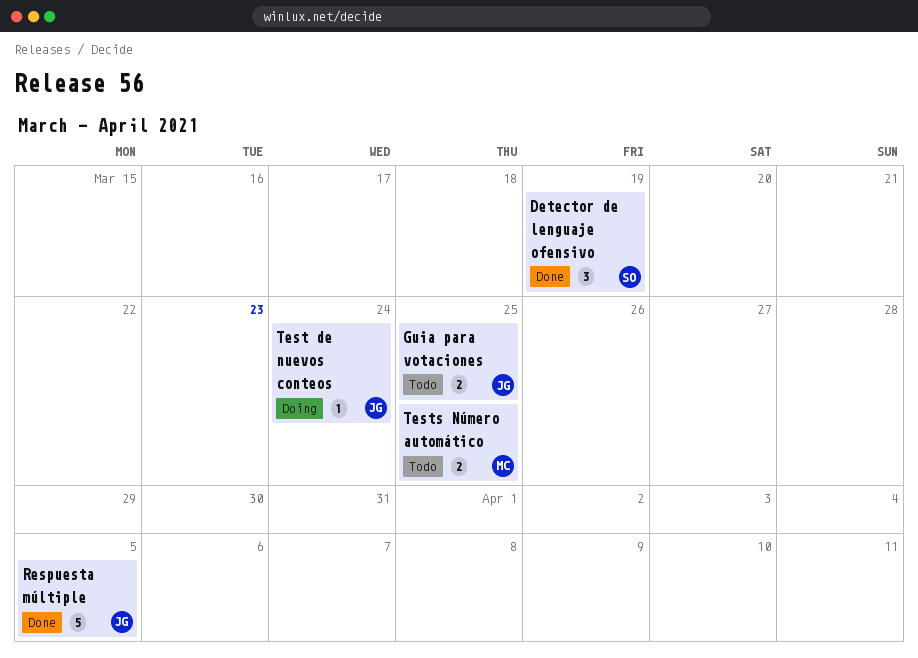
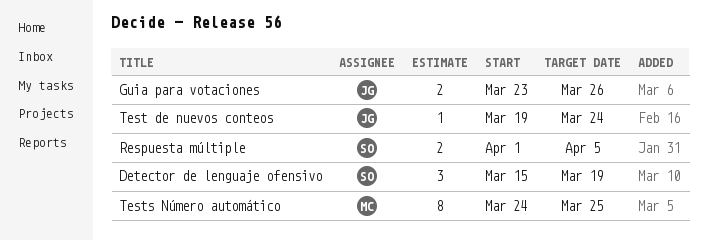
Guia para votaciones, due: Mar 25 -> Mar 26
Respuesta múltiple, owner: JG -> SO
Respuesta múltiple, estimate: 5 -> 2
Tests Número automático, estimate: 2 -> 8

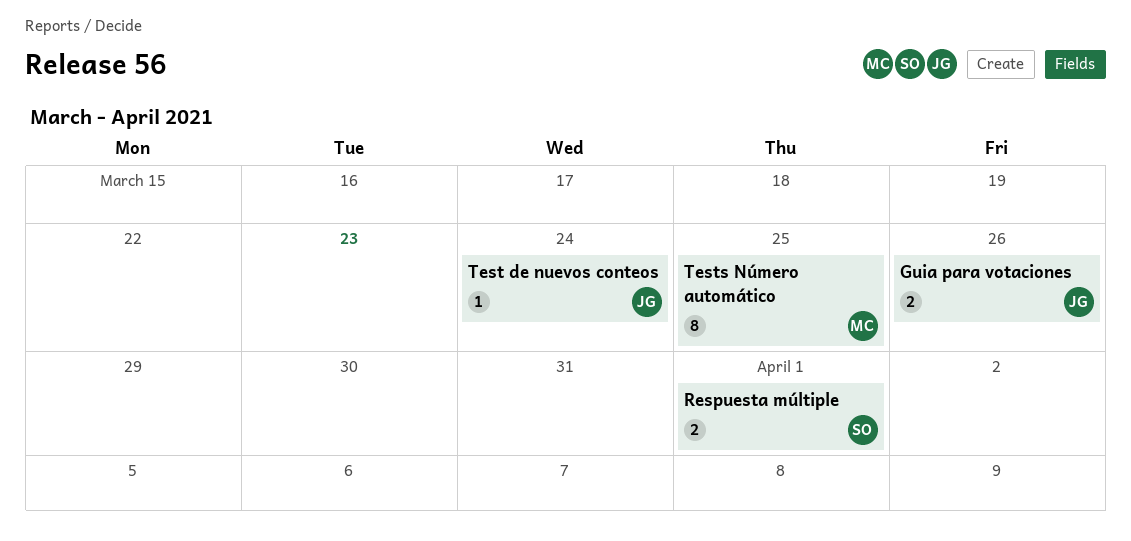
Detector de lenguaje ofensivo: present -> none
Respuesta múltiple, due: Apr 5 -> Apr 1

